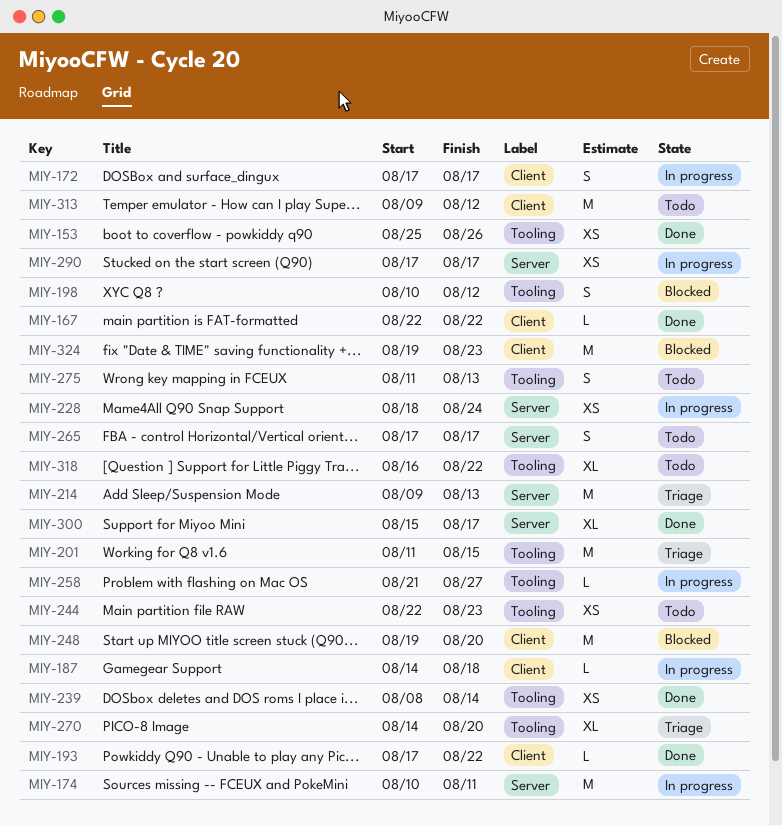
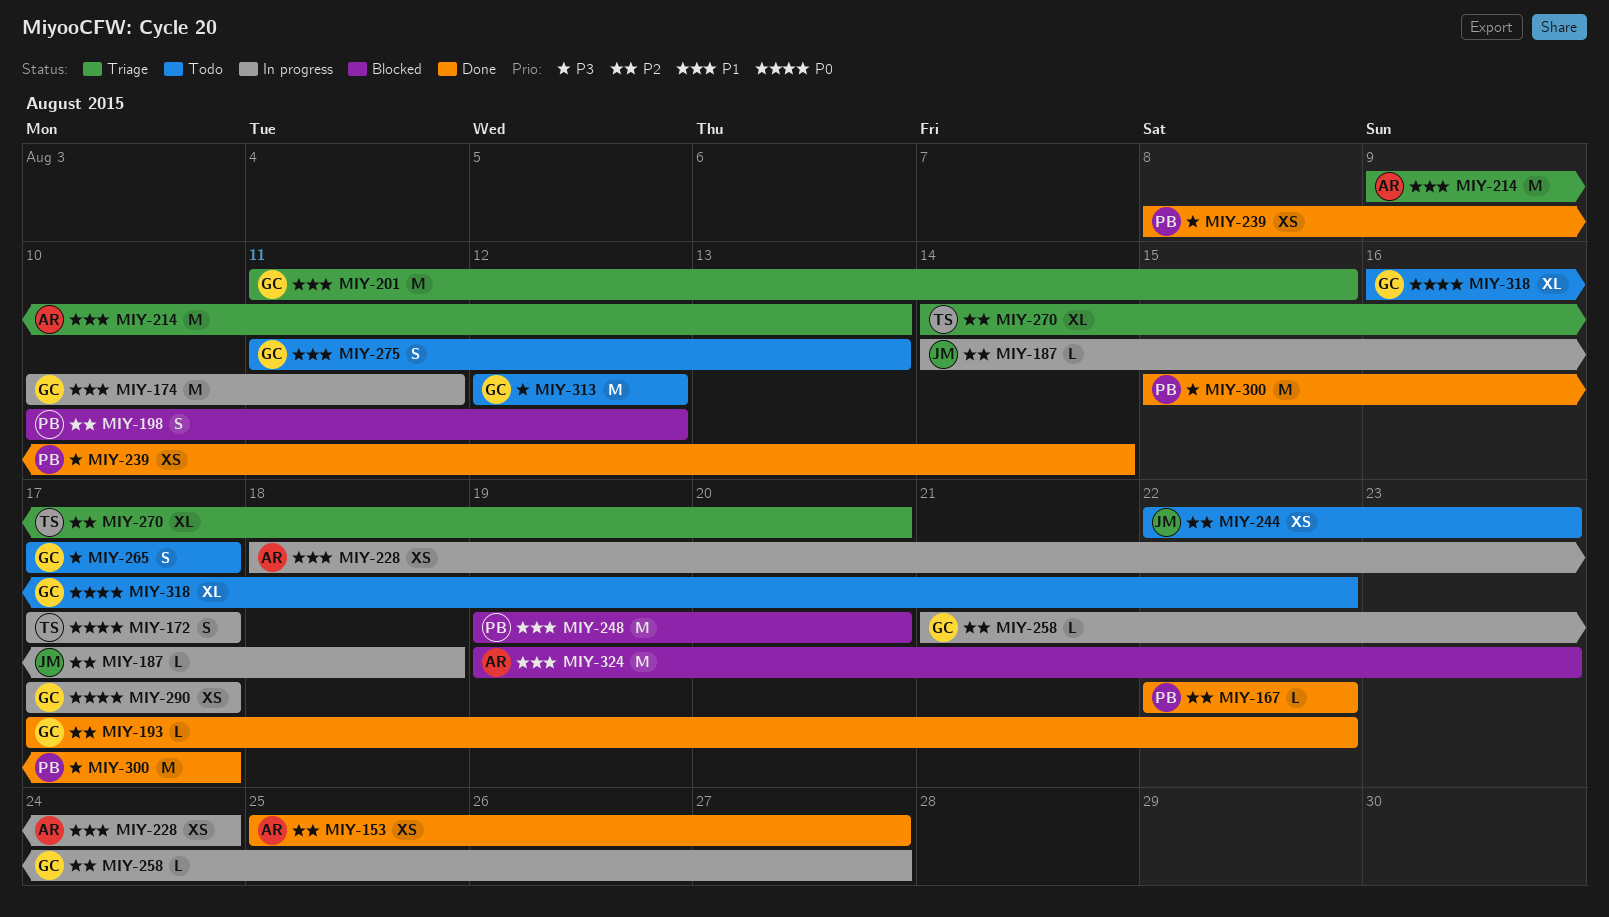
MIY-153, due: Aug 26 -> Aug 27
MIY-300, estimate: XL -> M
MIY-313, start: Aug 9 -> Aug 12

